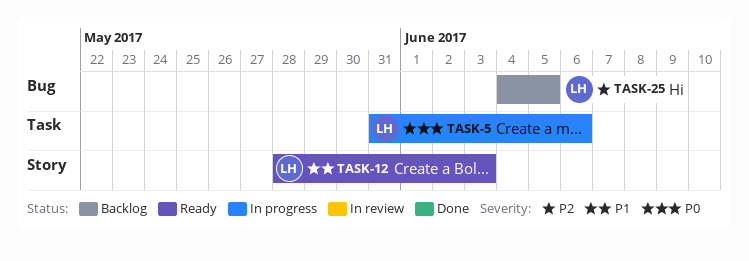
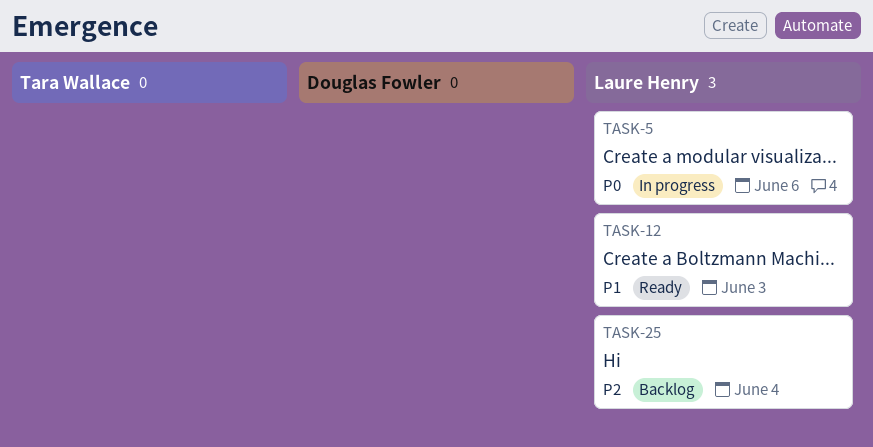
TASK-25, due: Jun 5 -> Jun 4

